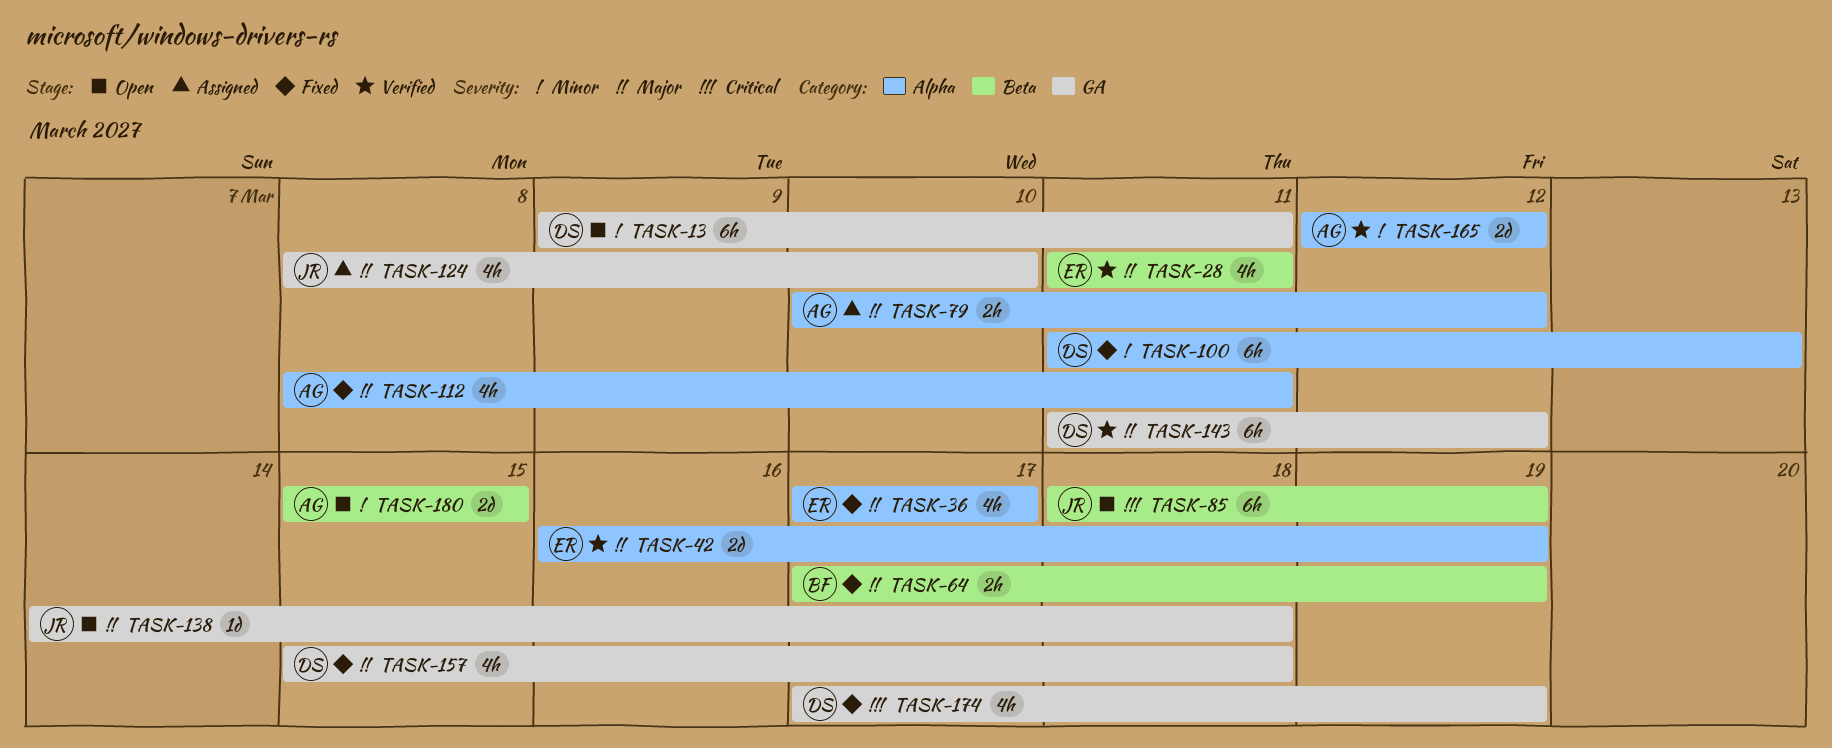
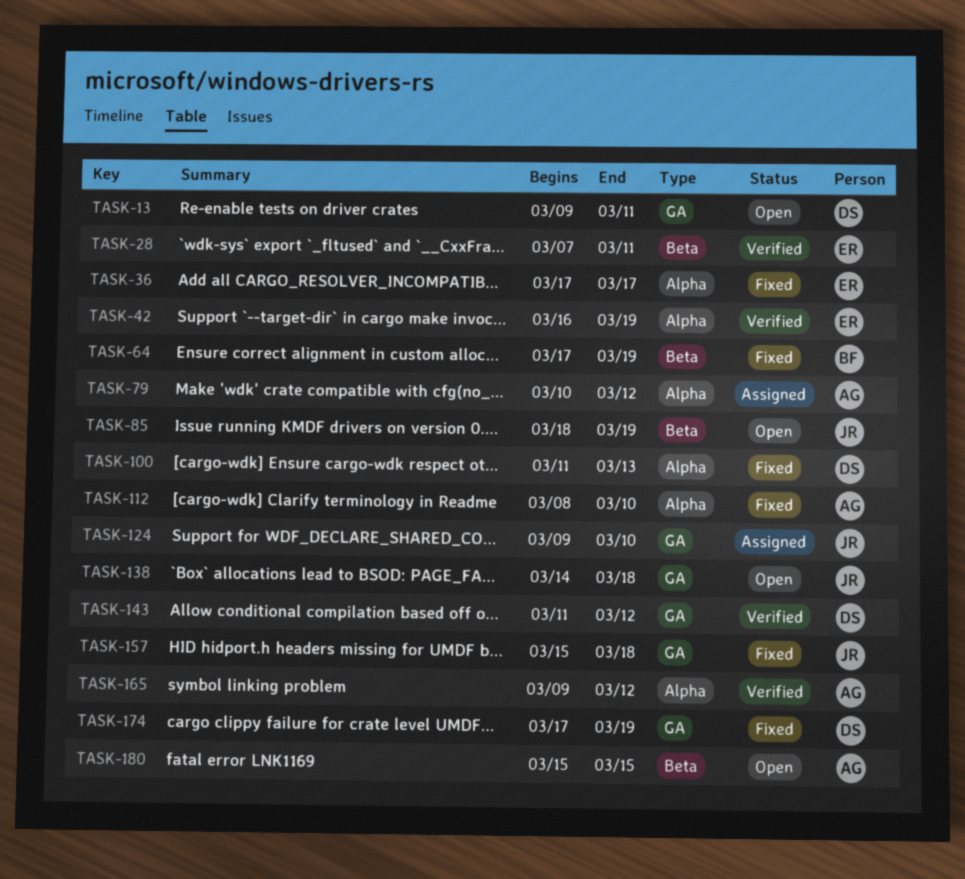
TASK-28, start: Mar 11 -> Mar 7
TASK-112, due: Mar 11 -> Mar 10
TASK-124, start: Mar 8 -> Mar 9
TASK-157, owner: DS -> JR
TASK-165, start: Mar 12 -> Mar 9

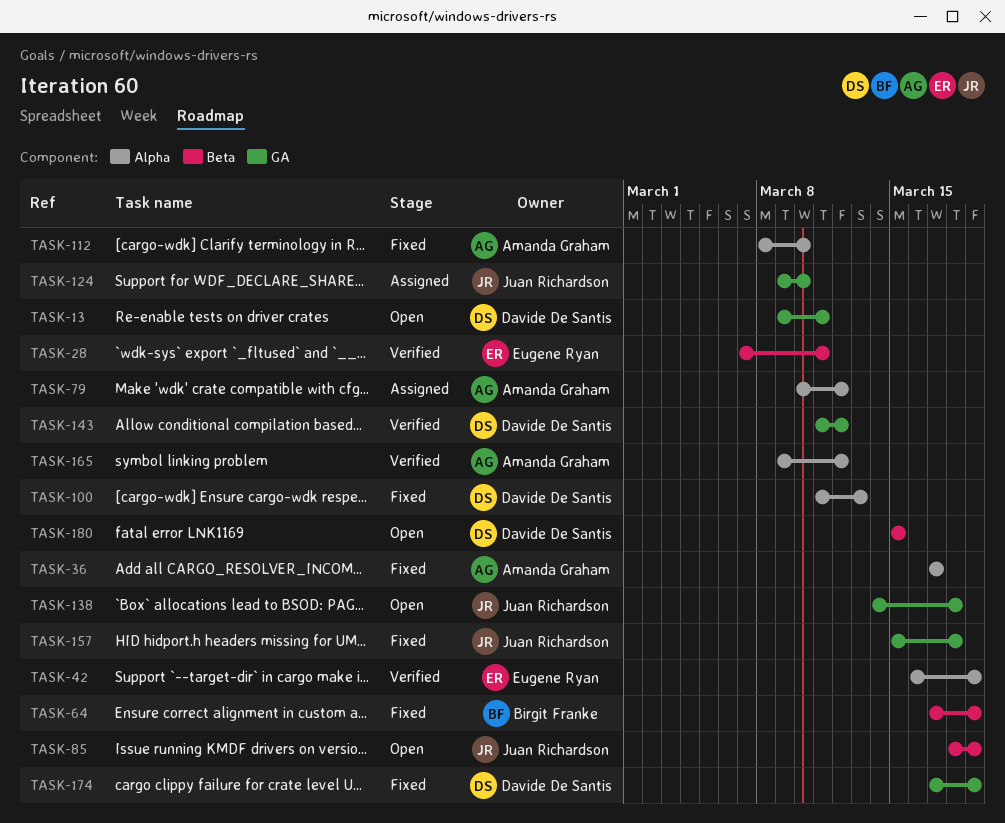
TASK-36, owner: Eugene Ryan -> Amanda Graham
TASK-180, owner: Amanda Graham -> Davide De Santis

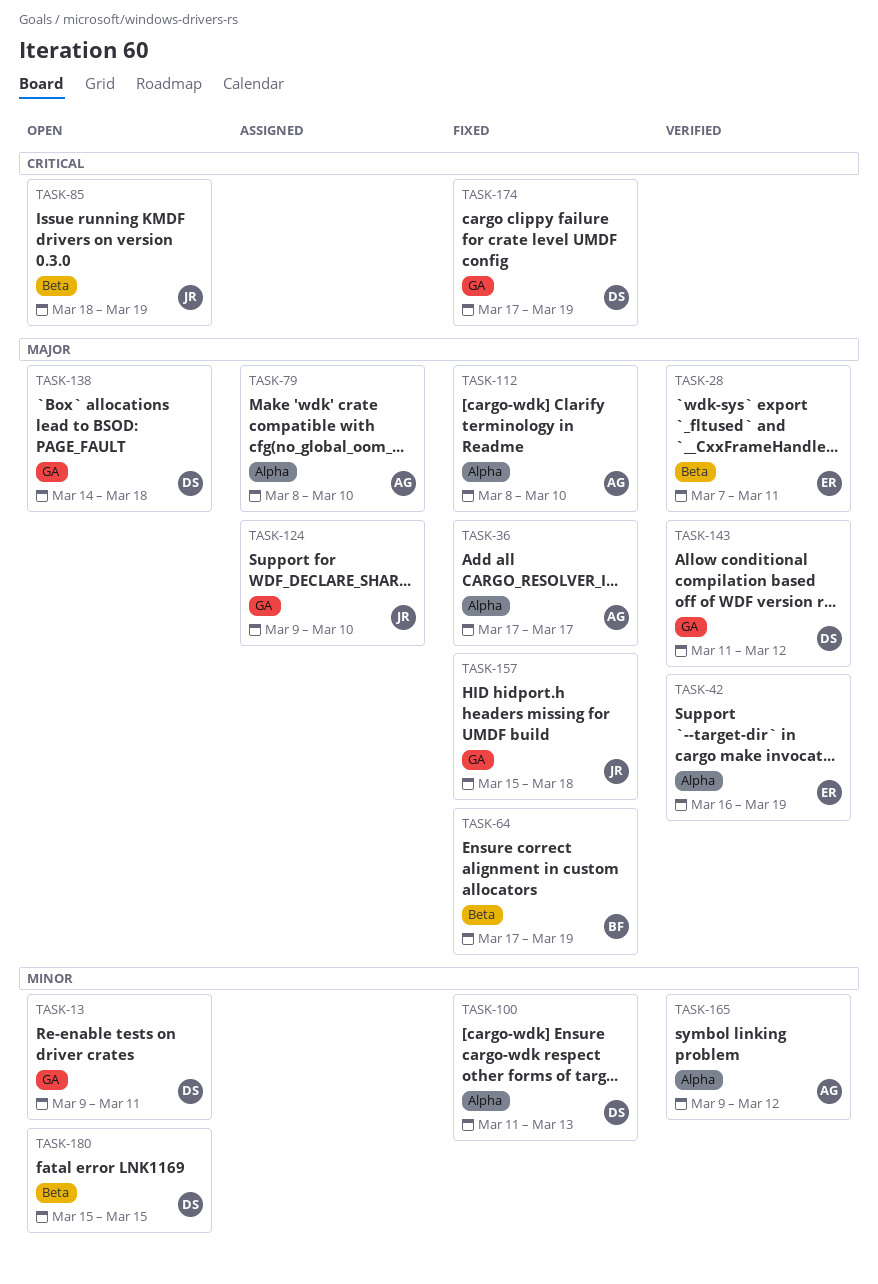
TASK-79, start: Mar 10 -> Mar 8
TASK-79, due: Mar 12 -> Mar 10
TASK-138, owner: Juan Richardson -> Davide De Santis

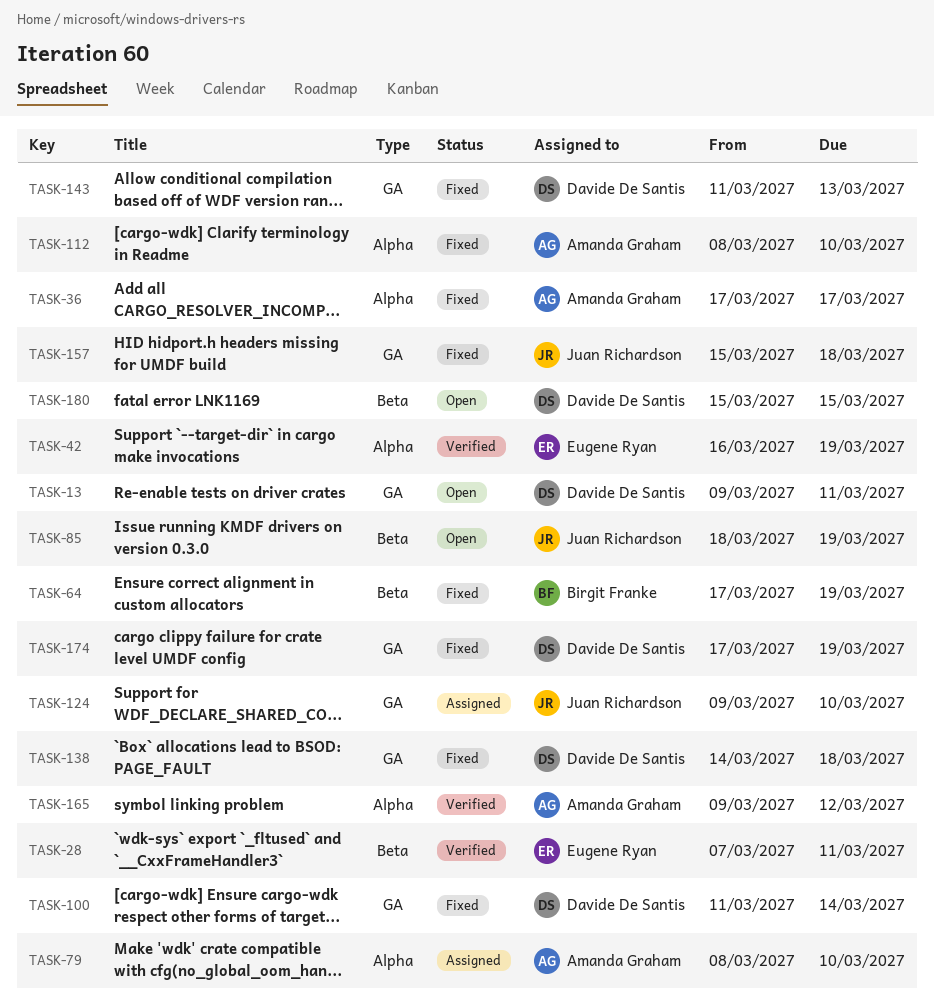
TASK-100, label: Alpha -> GA
TASK-100, due: Mar 13 -> Mar 14
TASK-138, status: Open -> Fixed
TASK-143, status: Verified -> Fixed
TASK-143, due: Mar 12 -> Mar 13

